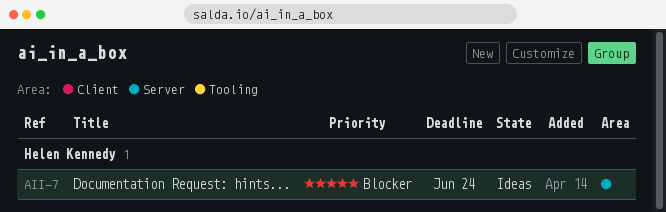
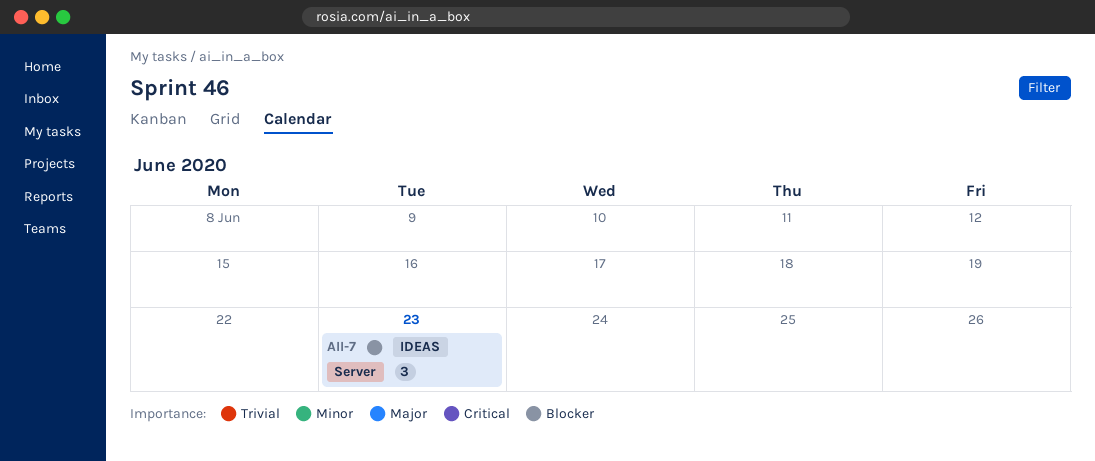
AII-7, due: Jun 24 -> Jun 23

